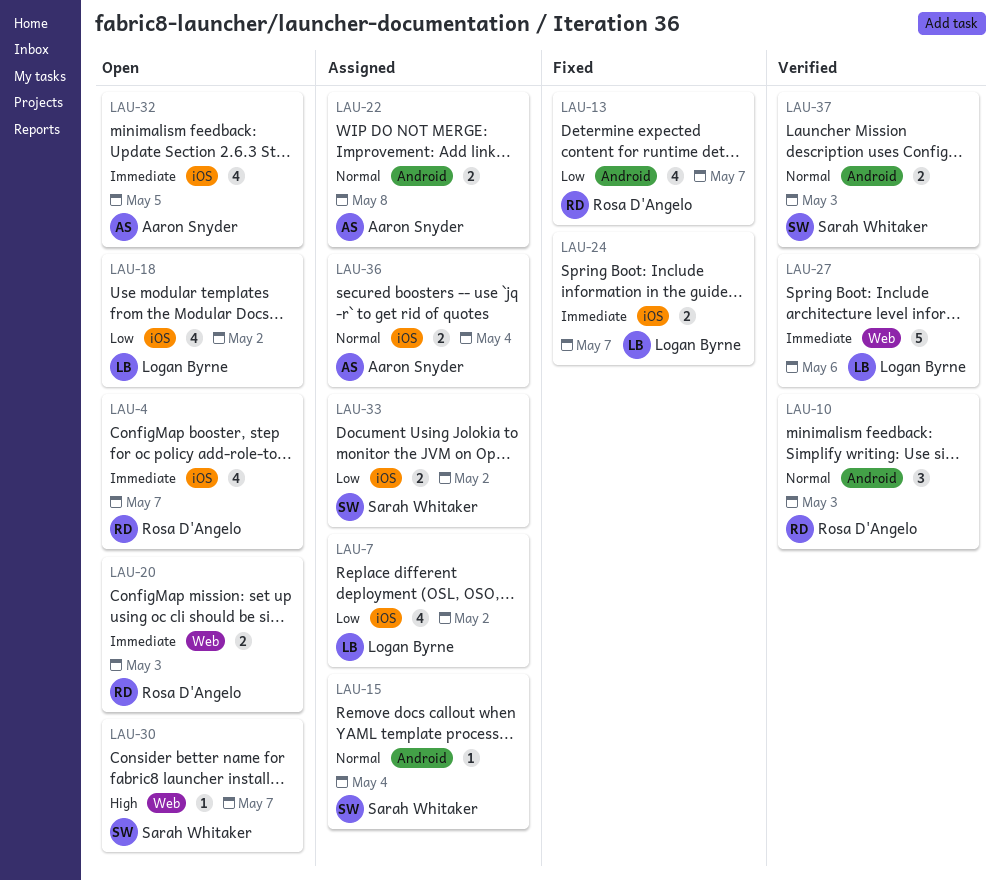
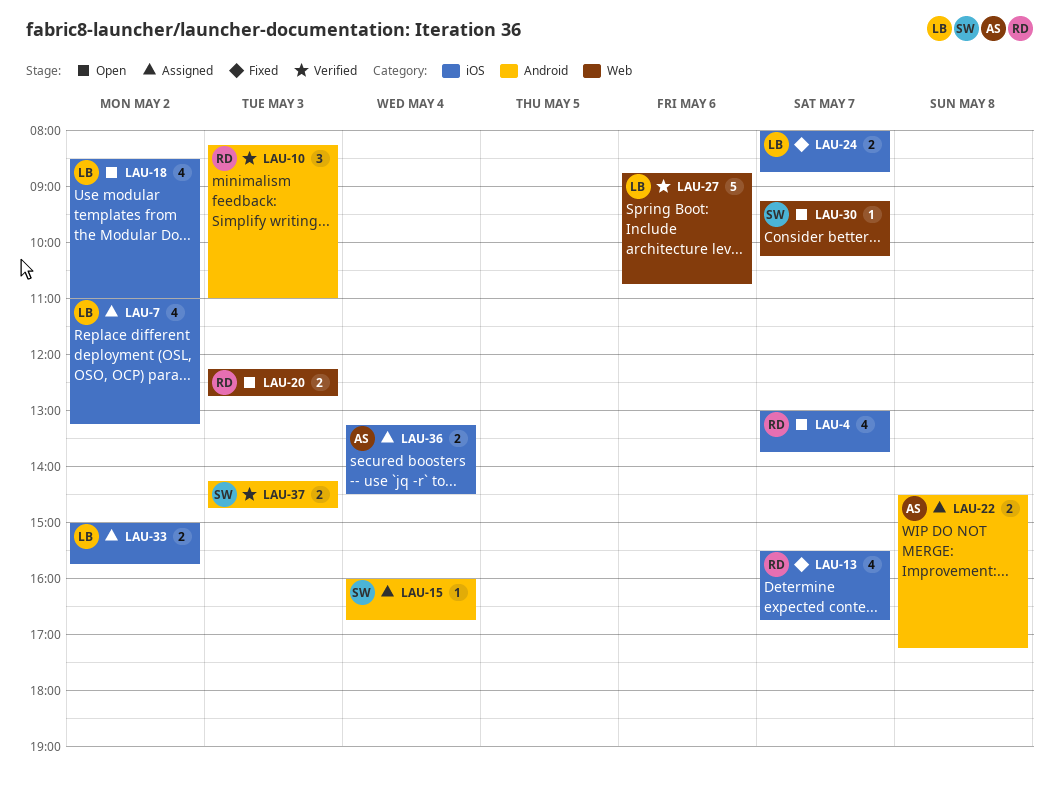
LAU-13, label: Android -> iOS
LAU-32: present -> none
LAU-33, owner: Sarah Whitaker -> Logan Byrne

